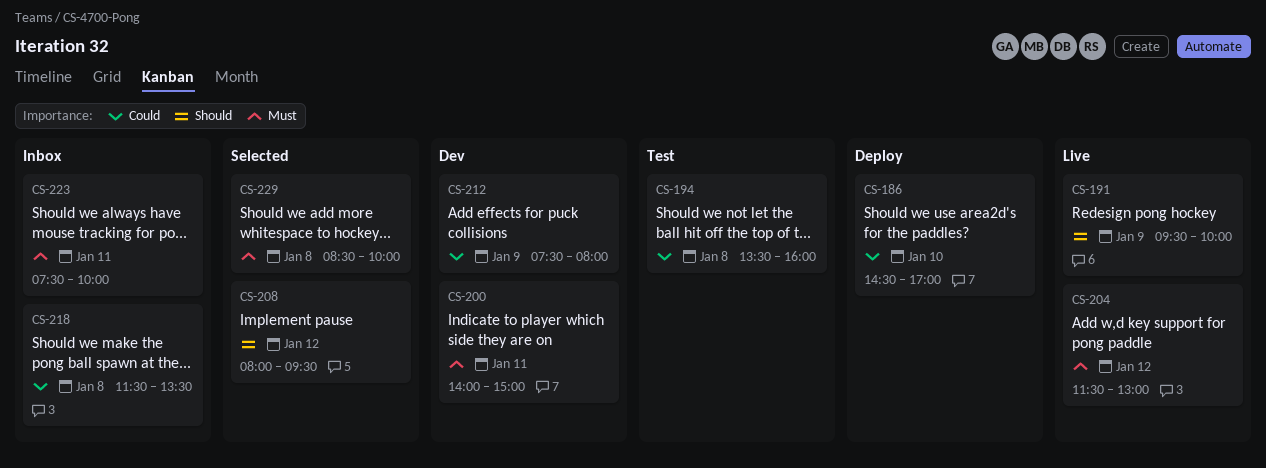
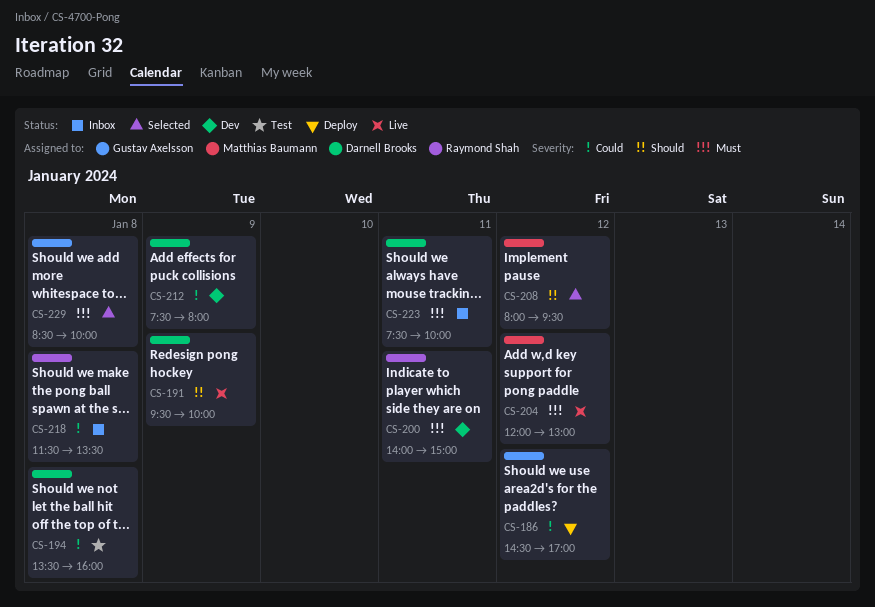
CS-186, day: Jan 10 -> Jan 12
CS-204, begins: 11:30 -> 12:00

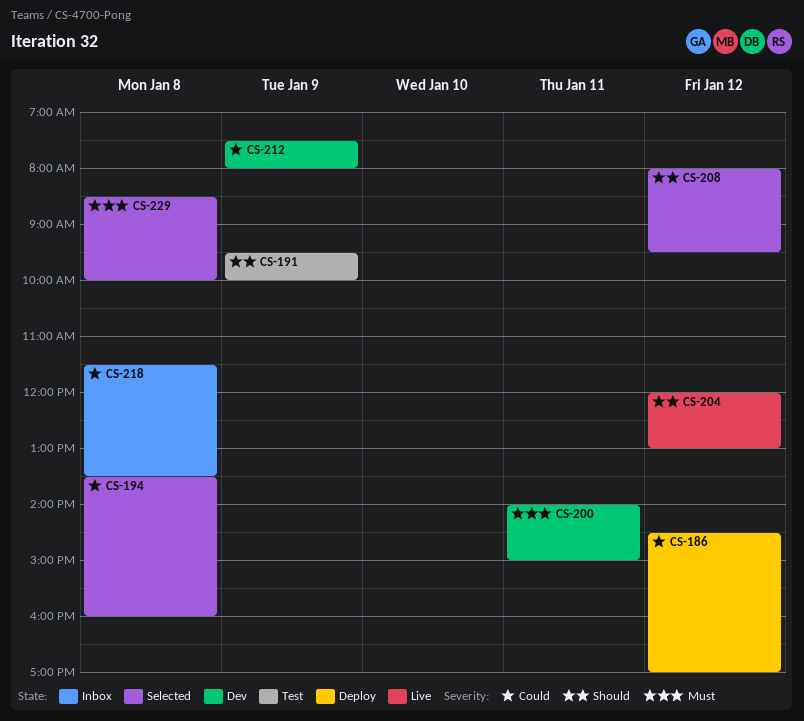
CS-191, status: Live -> Test
CS-194, status: Test -> Selected
CS-204, priority: Must -> Should
CS-223: present -> none

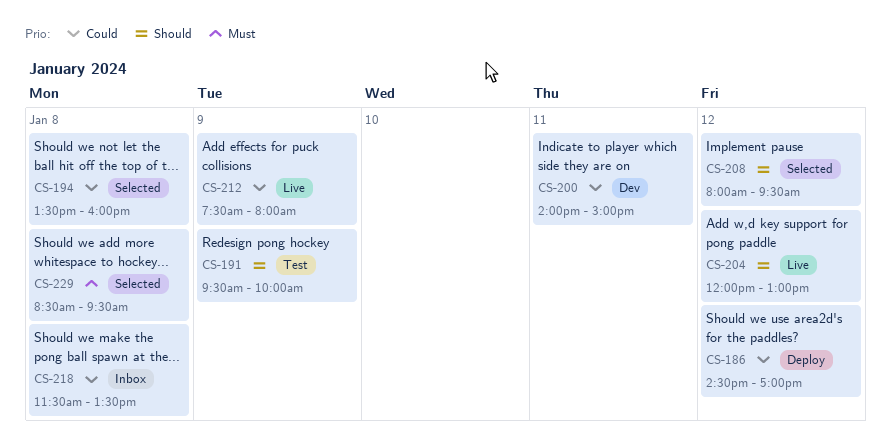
CS-200, priority: Must -> Could
CS-212, status: Dev -> Live
CS-229, ends: 10:00 -> 09:30

